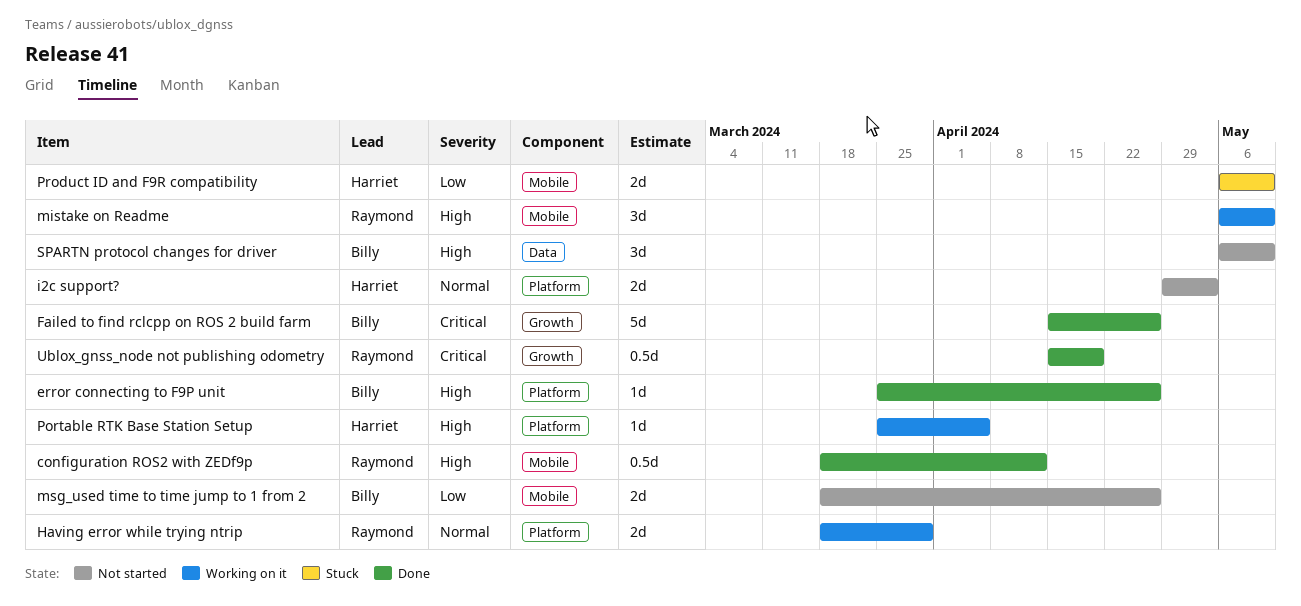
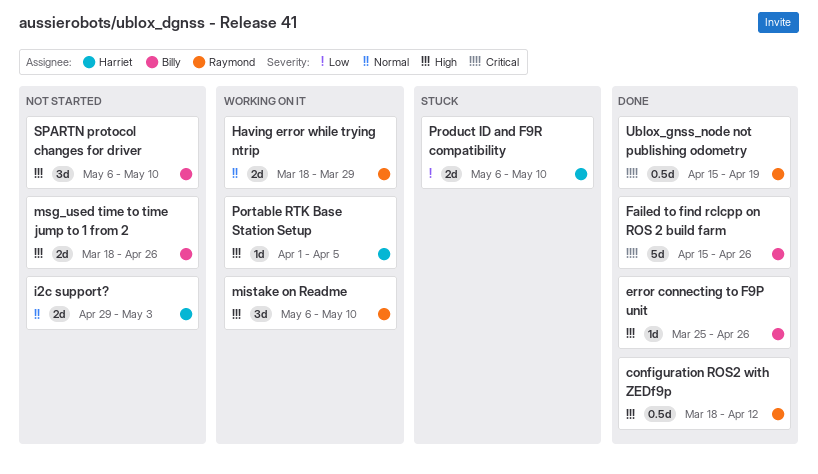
msg_used time to time jump to 1 from 2, priority: Low -> High
Portable RTK Base Station Setup, start: Mar 25 -> Apr 1

